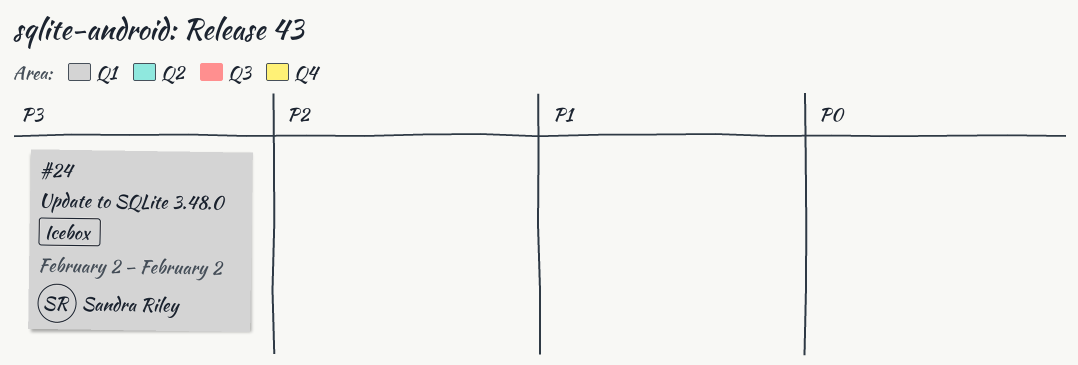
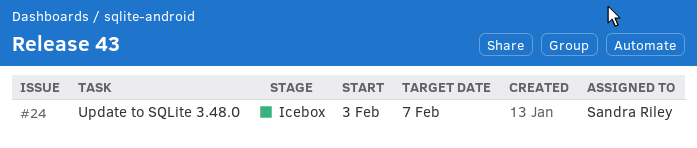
#24, start: Feb 2 -> Feb 3
#24, due: Feb 2 -> Feb 7

